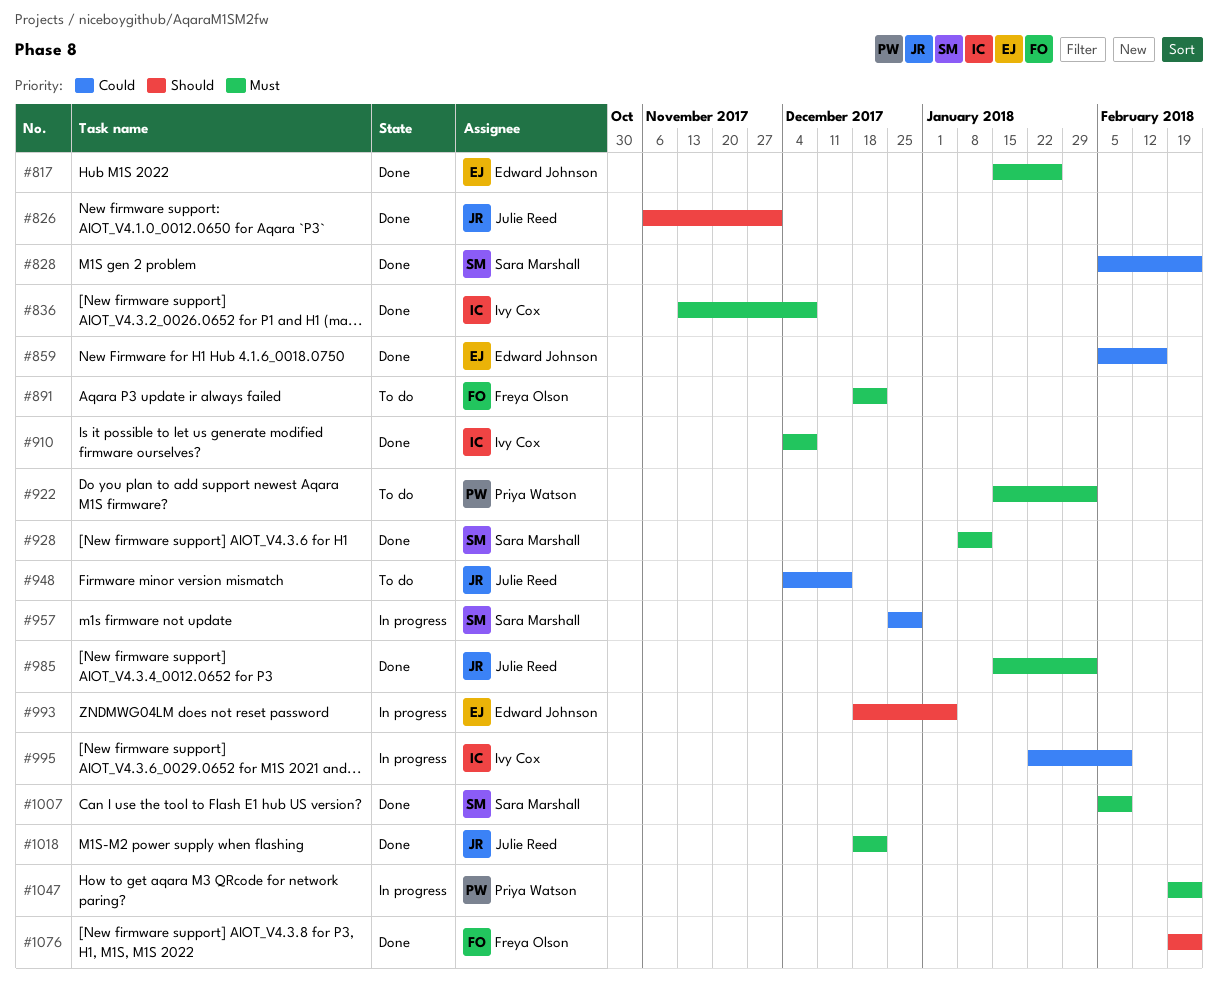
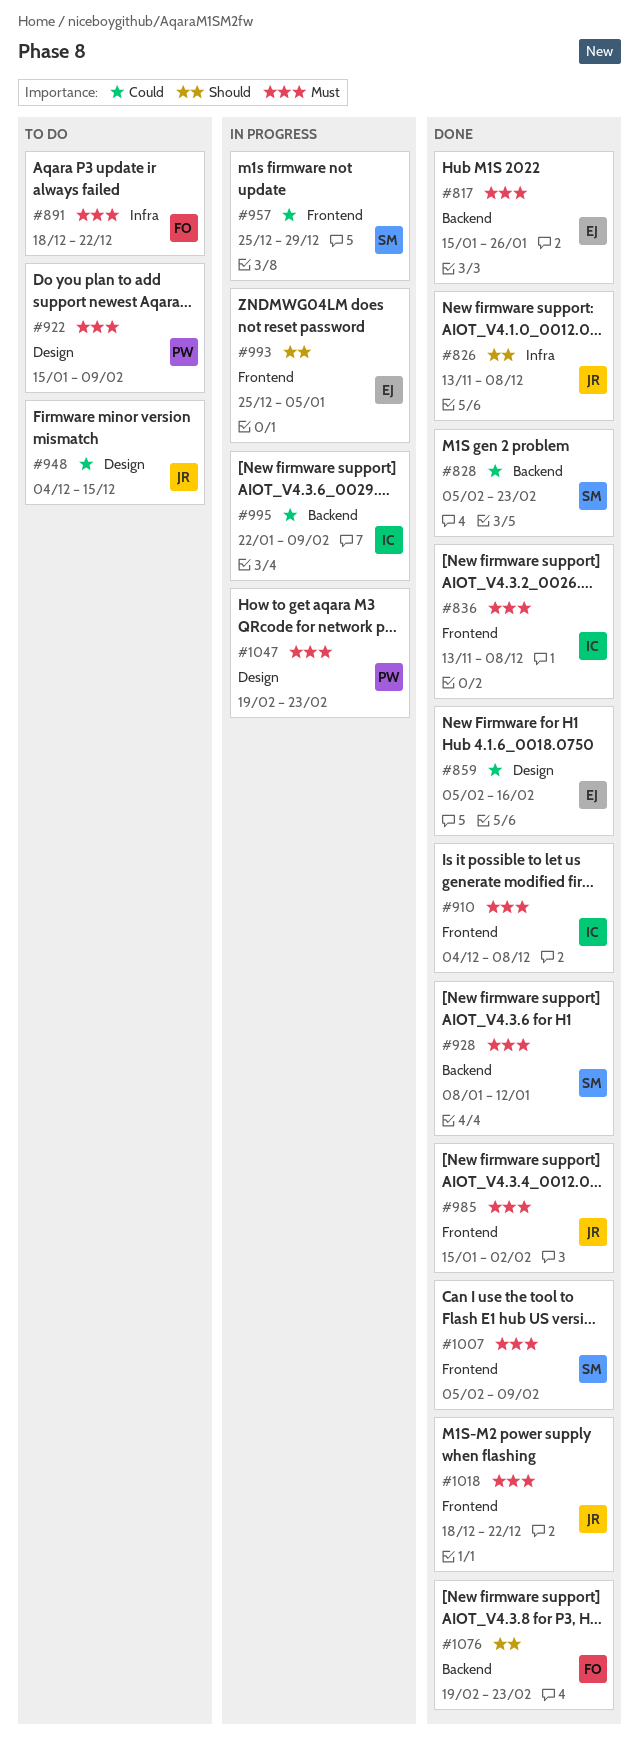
#826, start: Nov 6 -> Nov 13
#826, due: Dec 1 -> Dec 8
#922, due: Feb 2 -> Feb 9
#993, start: Dec 18 -> Dec 25

